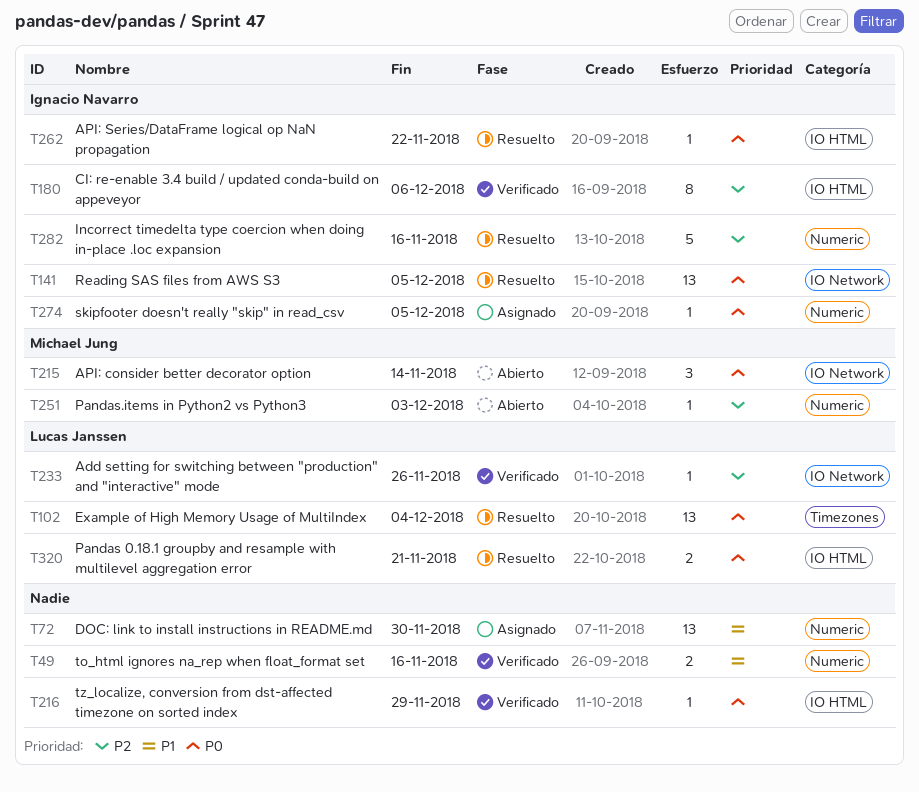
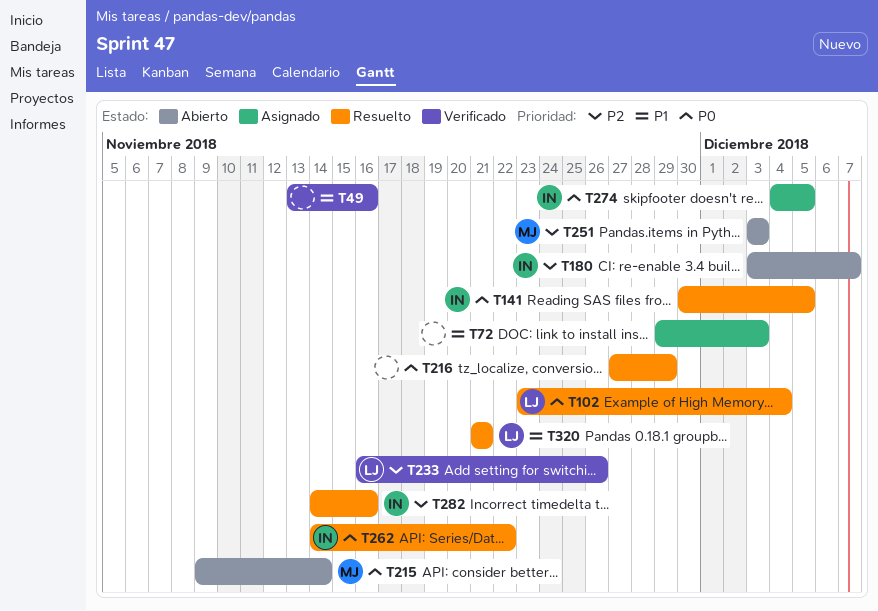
T72, due: Nov 30 -> Dec 3
T180, status: Verificado -> Abierto
T180, due: Dec 6 -> Dec 7
T216, status: Verificado -> Resuelto
T320, priority: P0 -> P1

